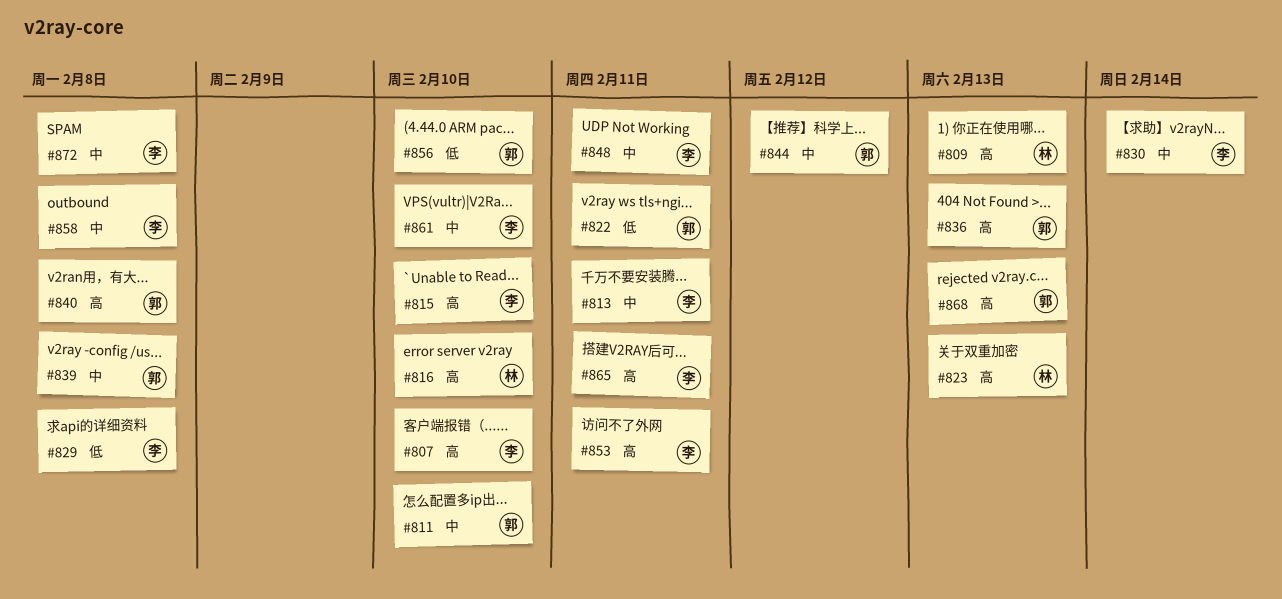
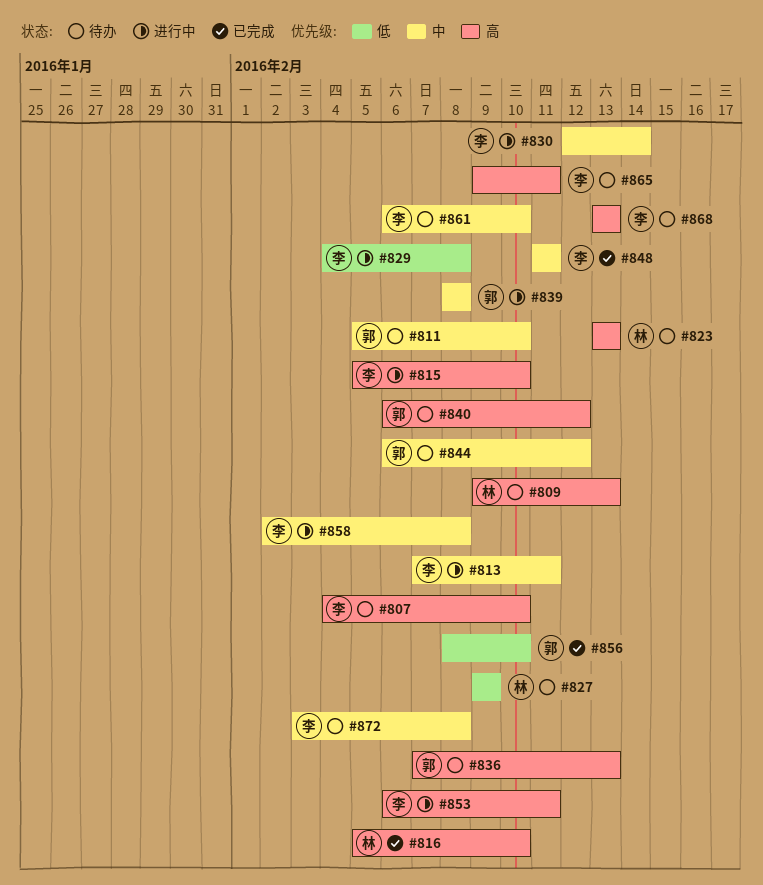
#822: present -> none
#827: none -> present
#840, due: Feb 8 -> Feb 12
#868, owner: 郭 -> 李

